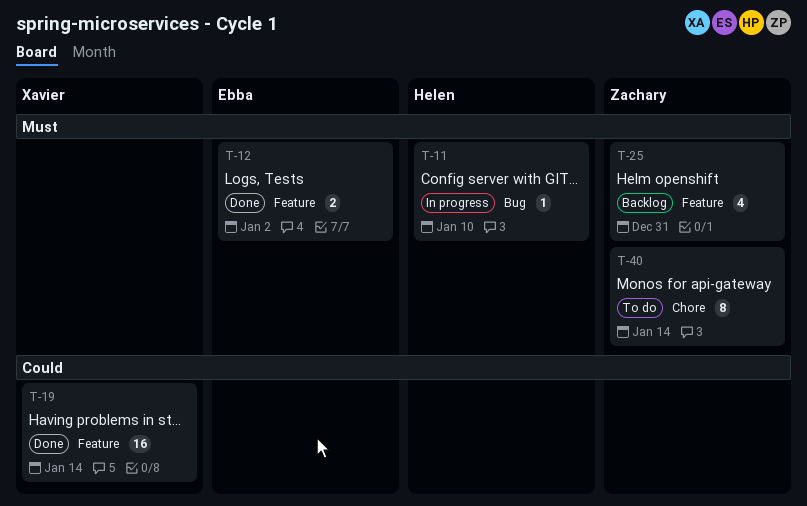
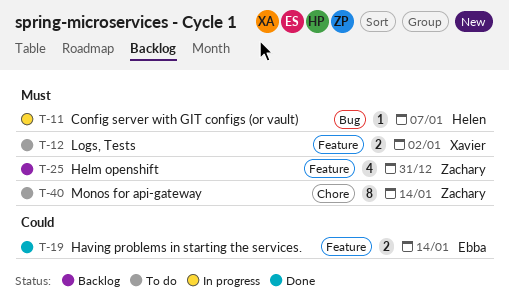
T-11, due: Jan 10 -> Jan 7
T-12, status: Done -> To do
T-12, owner: Ebba -> Xavier
T-19, owner: Xavier -> Ebba
T-19, estimate: 16 -> 2

